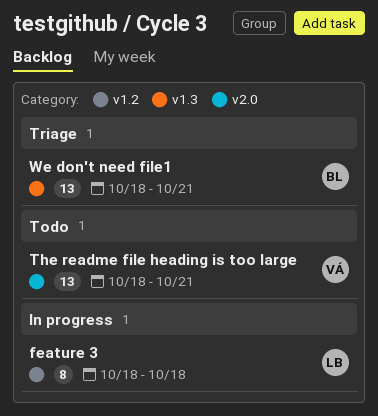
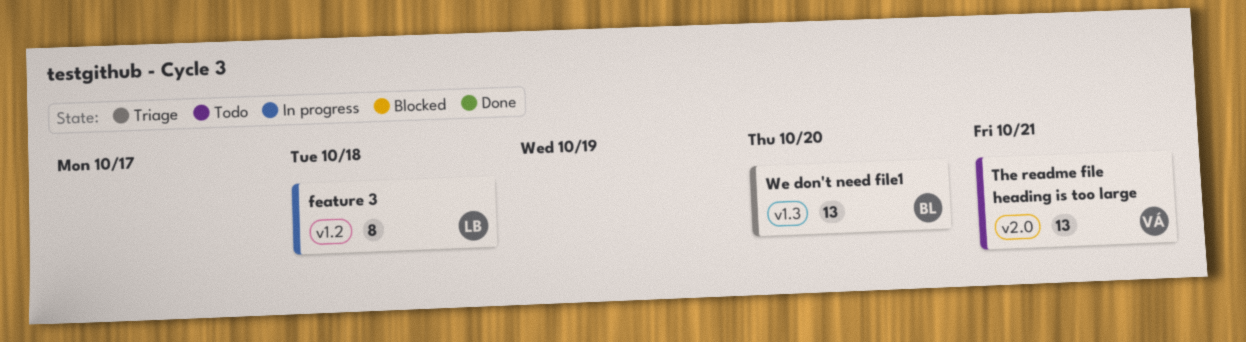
We don't need file1, due: Oct 21 -> Oct 20

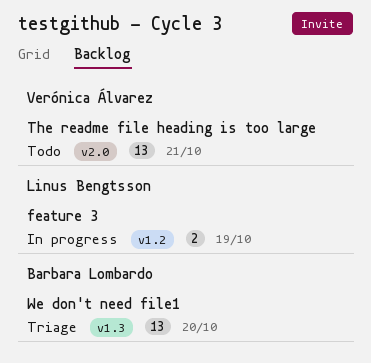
feature 3, estimate: 8 -> 2
feature 3, due: Oct 18 -> Oct 19

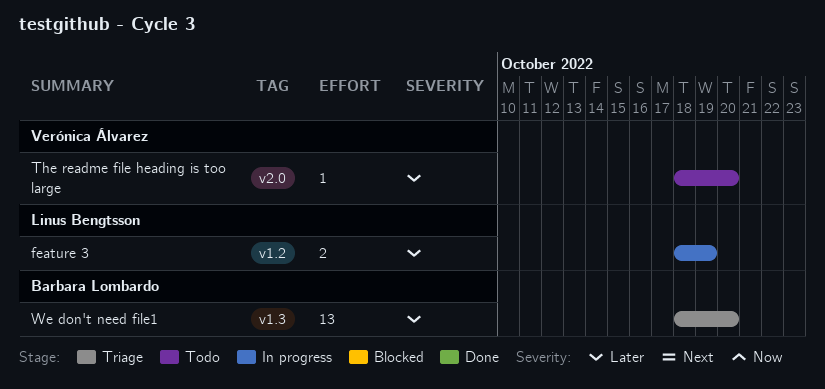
The readme file heading is too large, estimate: 13 -> 1
The readme file heading is too large, due: Oct 21 -> Oct 20

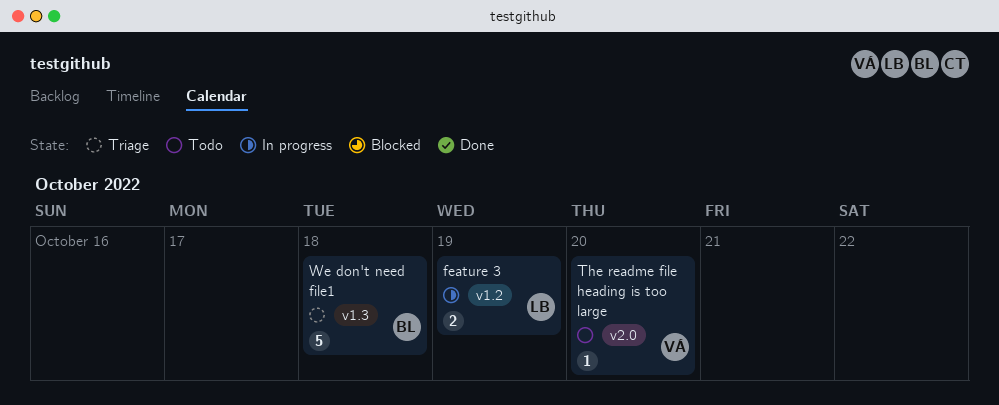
We don't need file1, estimate: 13 -> 5
We don't need file1, due: Oct 20 -> Oct 18

